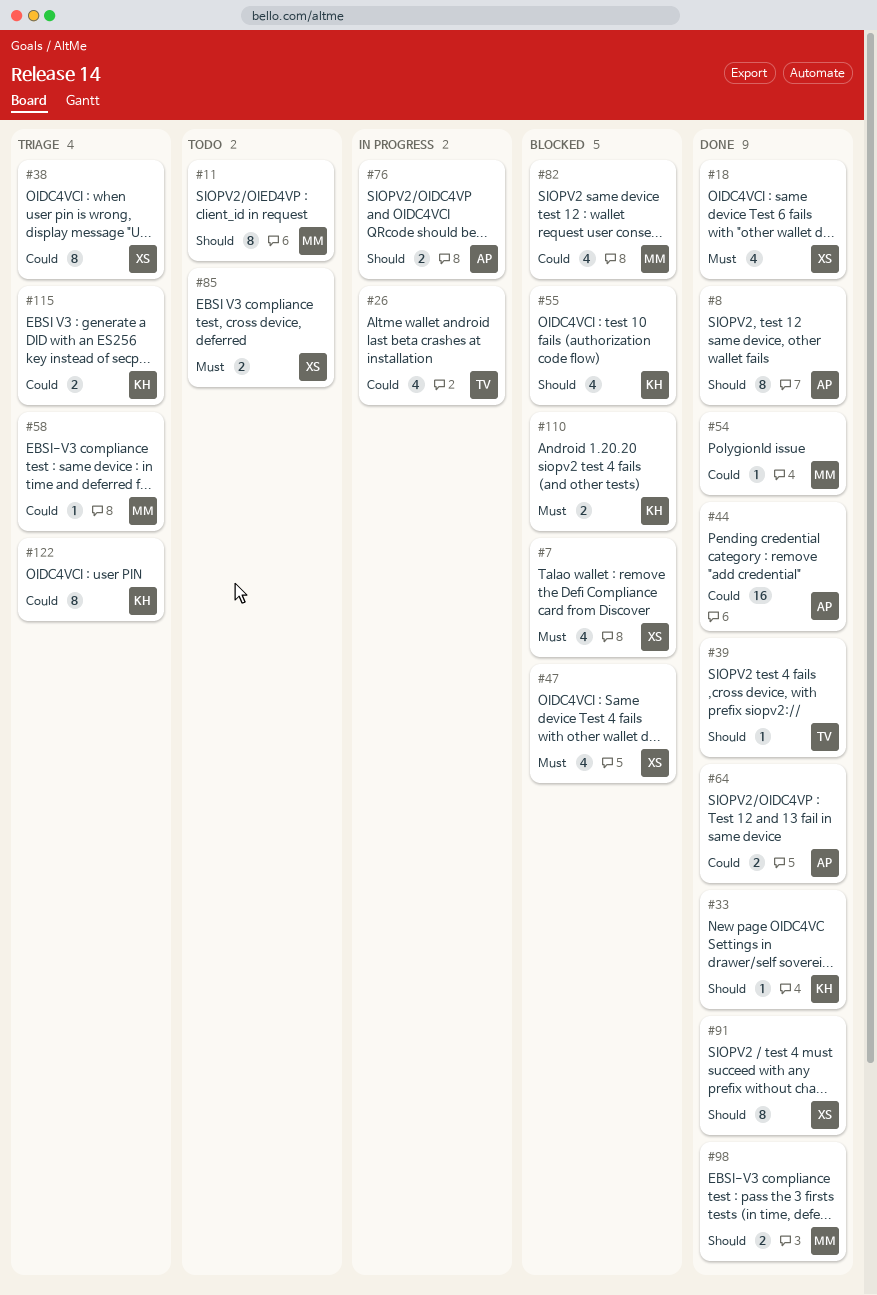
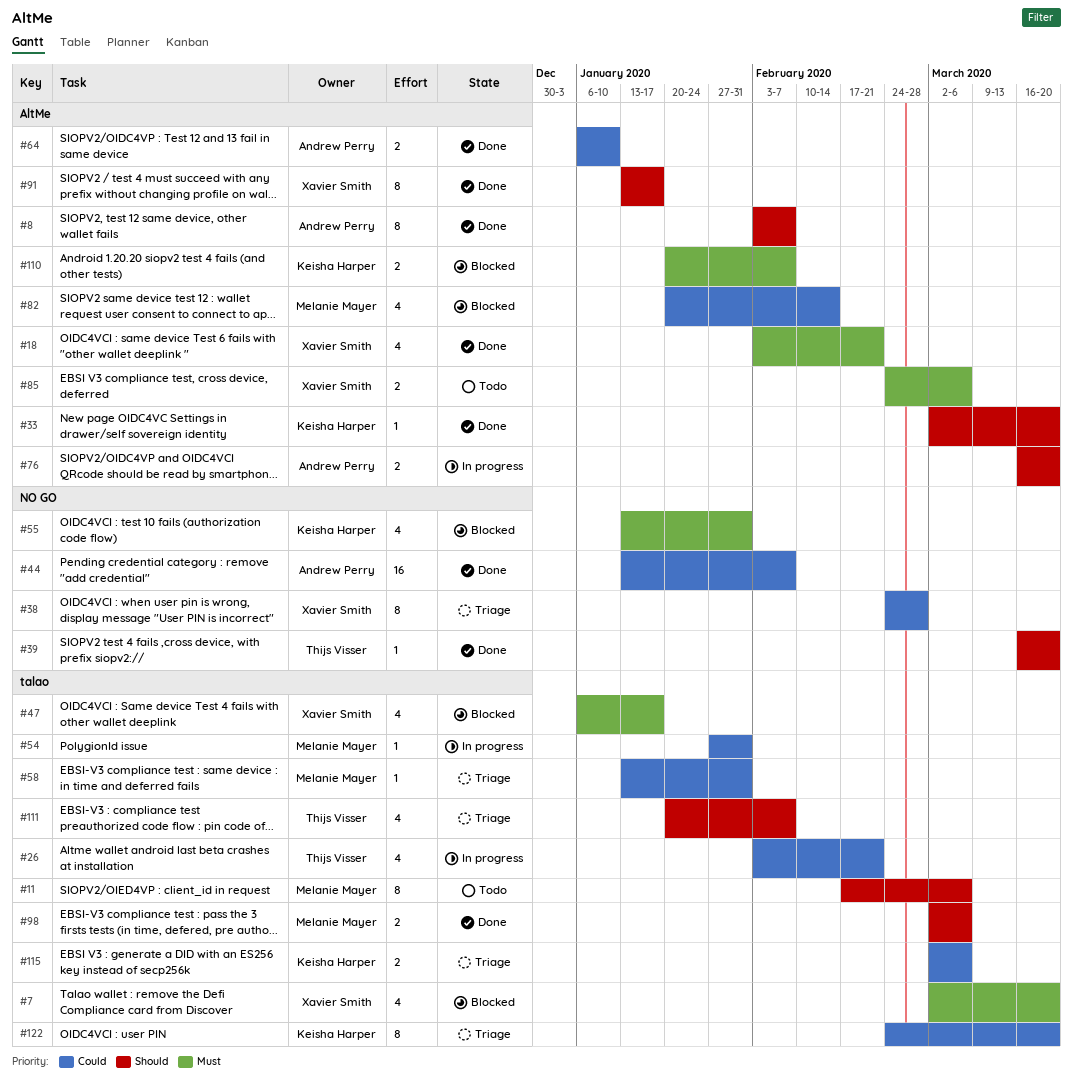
#54, status: Done -> In progress
#55, priority: Should -> Must
#111: none -> present

